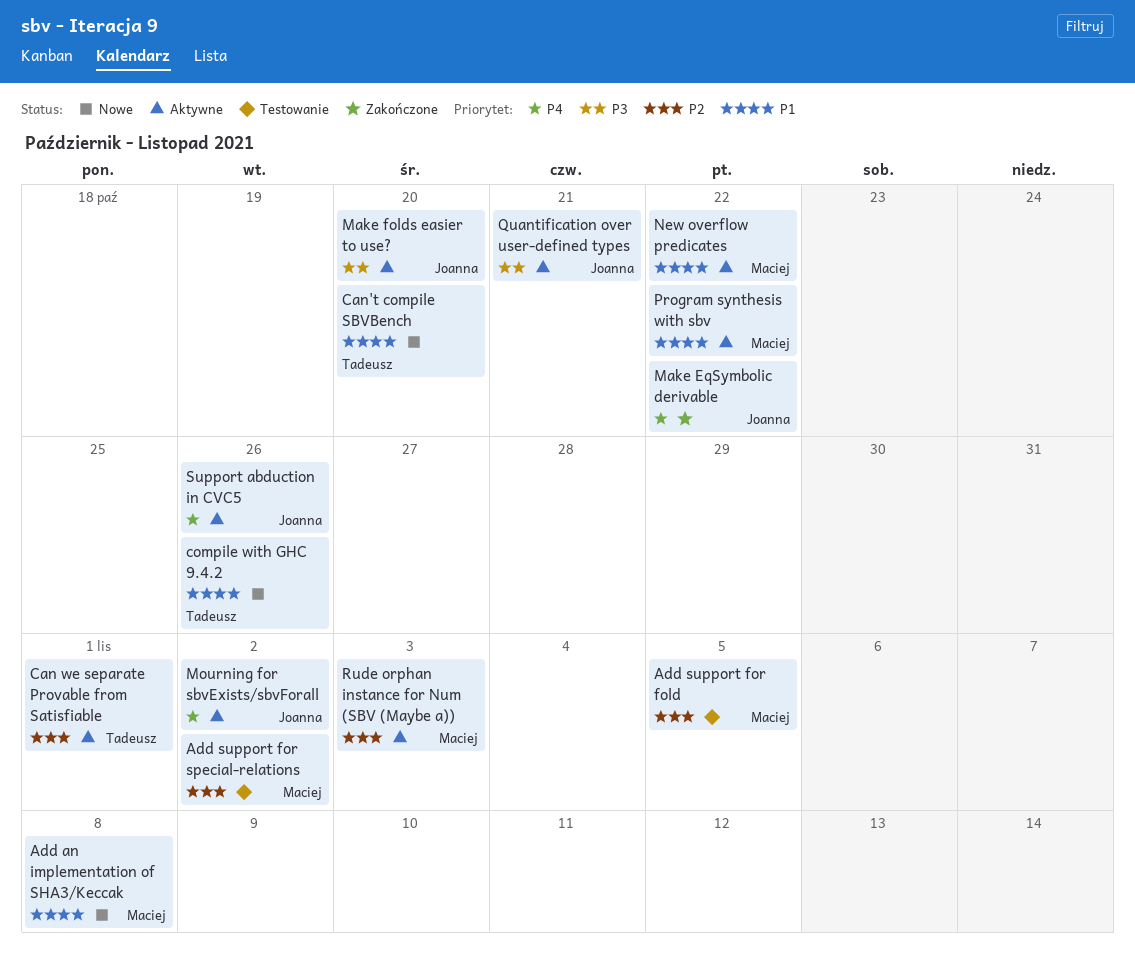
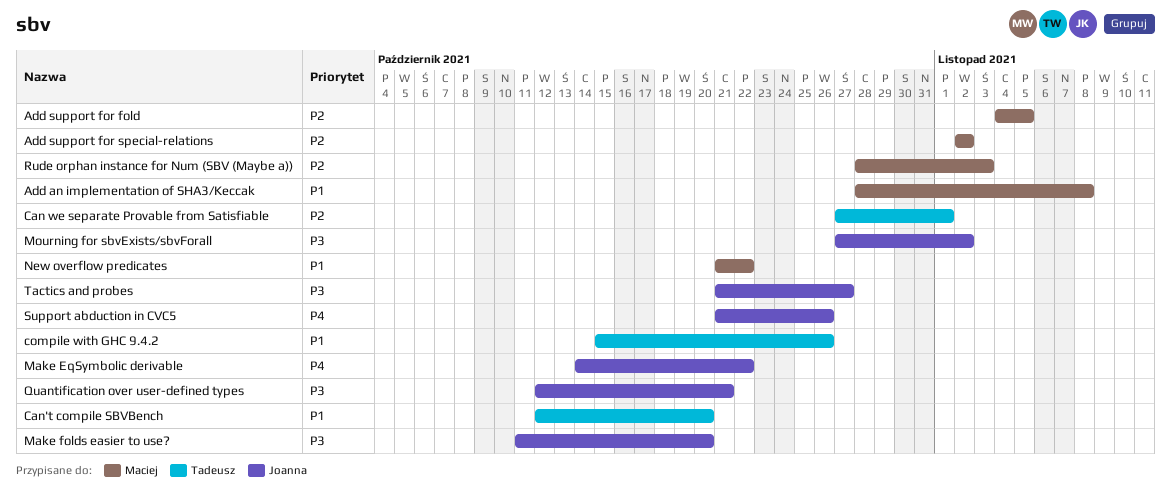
Mourning for sbvExists/sbvForall, priority: P4 -> P3
Program synthesis with sbv: present -> none
Tactics and probes: none -> present

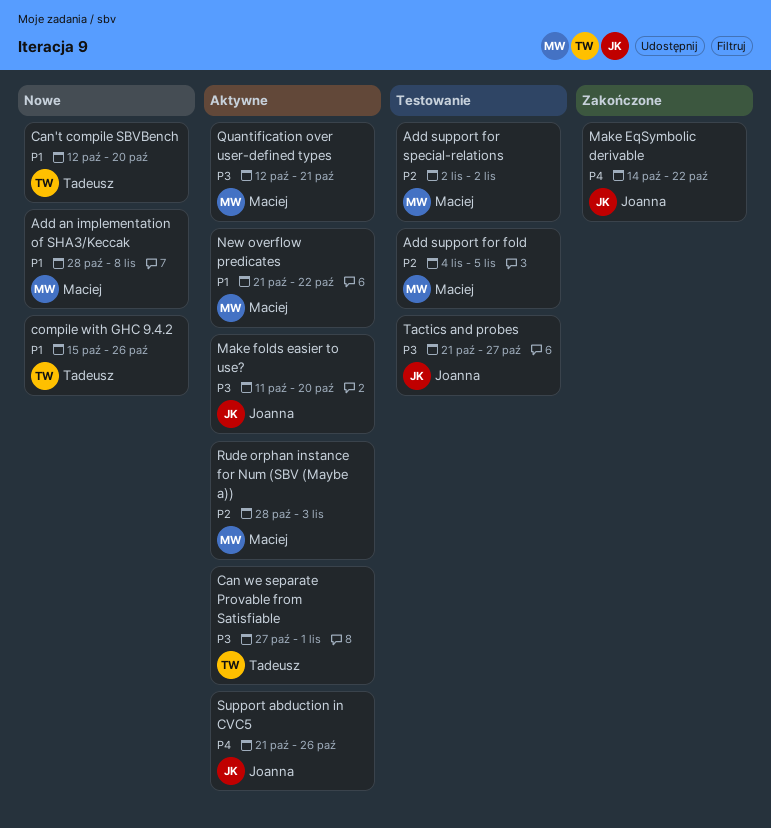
Can we separate Provable from Satisfiable, priority: P2 -> P3
Mourning for sbvExists/sbvForall: present -> none
Quantification over user-defined types, owner: Joanna -> Maciej

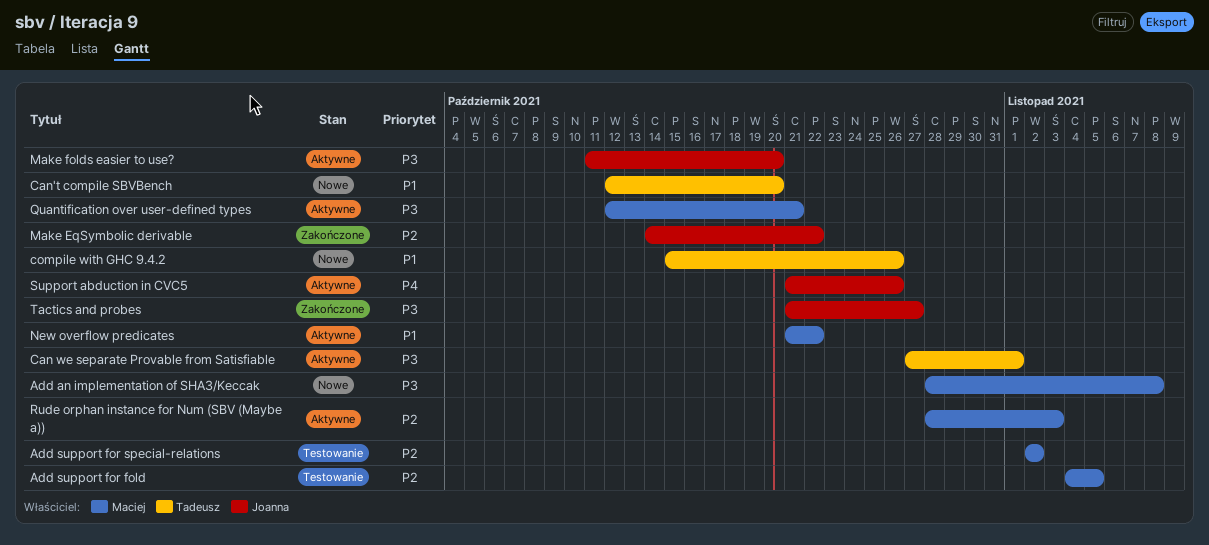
Add an implementation of SHA3/Keccak, priority: P1 -> P3
Make EqSymbolic derivable, priority: P4 -> P2
Tactics and probes, status: Testowanie -> Zakończone

